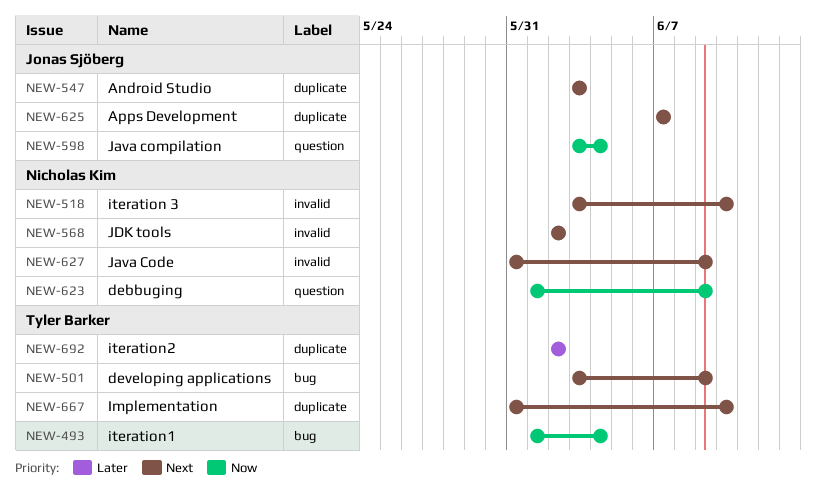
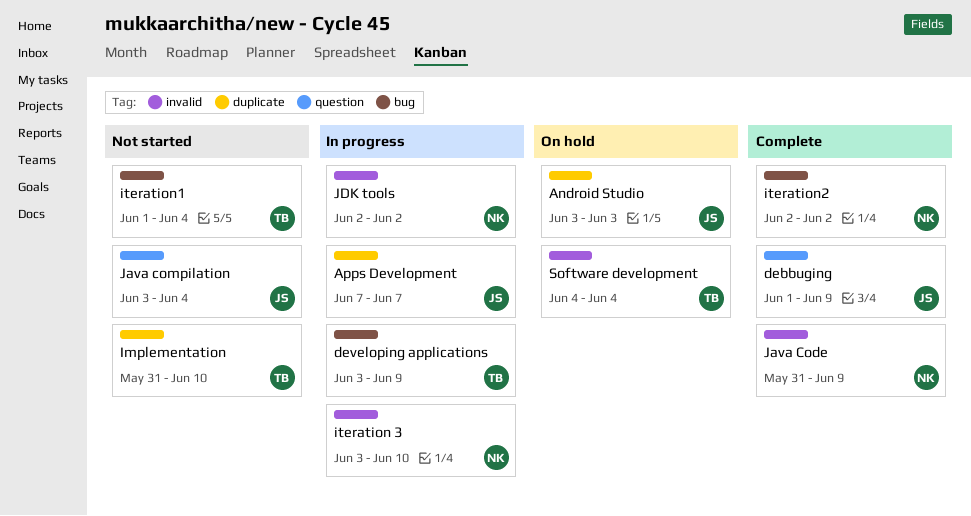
debbuging, owner: Nicholas Kim -> Jonas Sjöberg
iteration2, owner: Tyler Barker -> Nicholas Kim
iteration2, label: duplicate -> bug
Software development: none -> present

